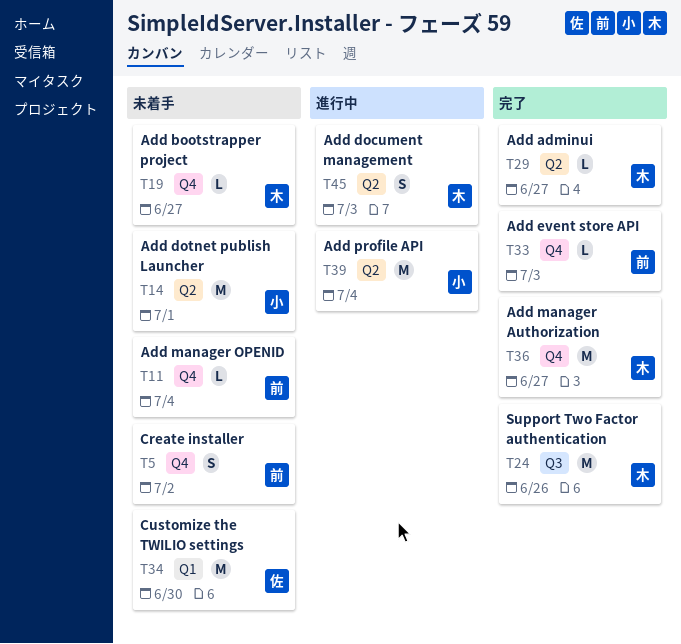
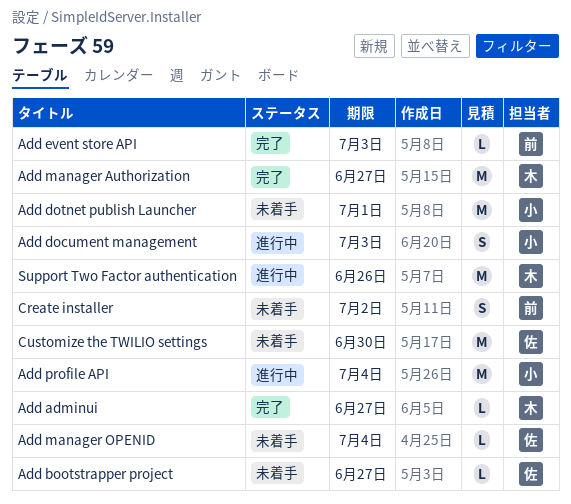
Add bootstrapper project, owner: 木 -> 佐
Add document management, owner: 木 -> 小
Add manager OPENID, owner: 前 -> 佐
Support Two Factor authentication, status: 完了 -> 進行中

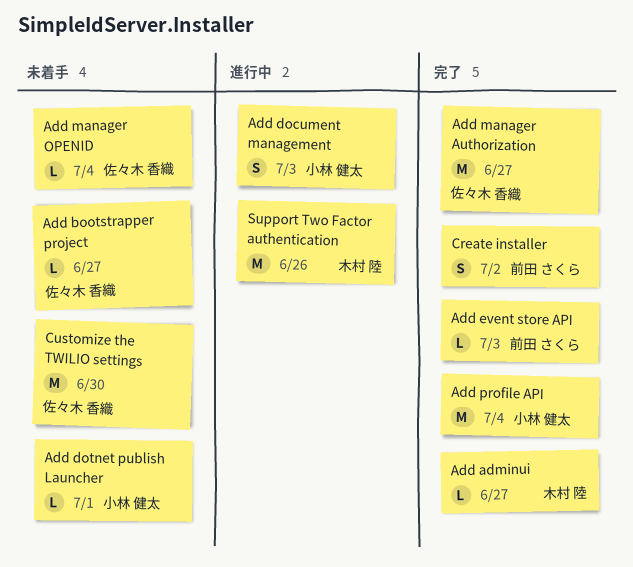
Add dotnet publish Launcher, estimate: M -> L
Add manager Authorization, owner: 木村 陸 -> 佐々木 香織
Add profile API, status: 進行中 -> 完了
Create installer, status: 未着手 -> 完了

